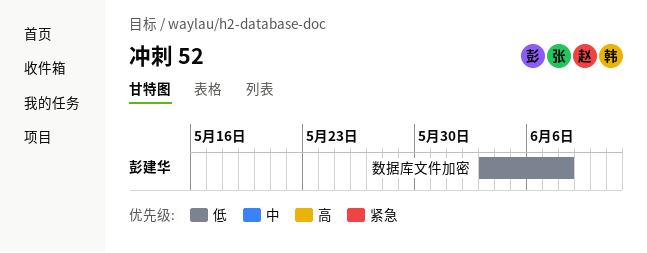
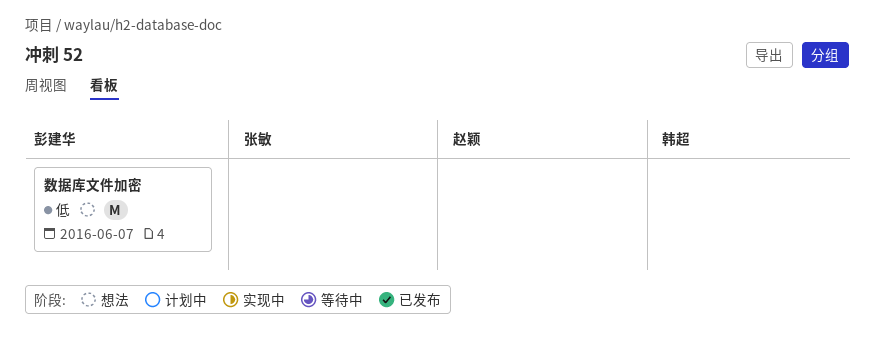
数据库文件加密, due: Jun 8 -> Jun 7

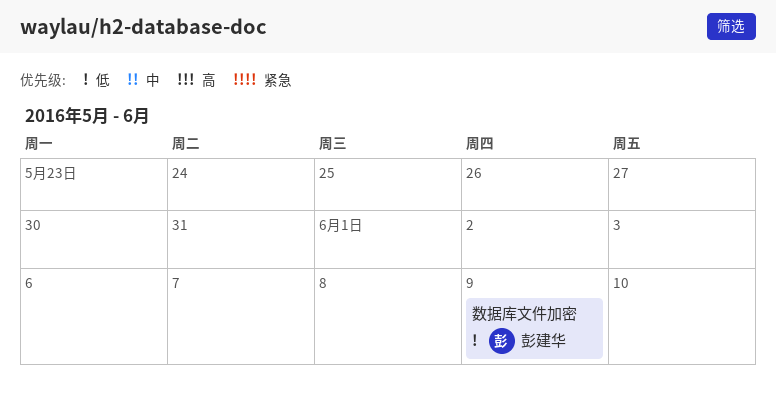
数据库文件加密, due: Jun 7 -> Jun 9

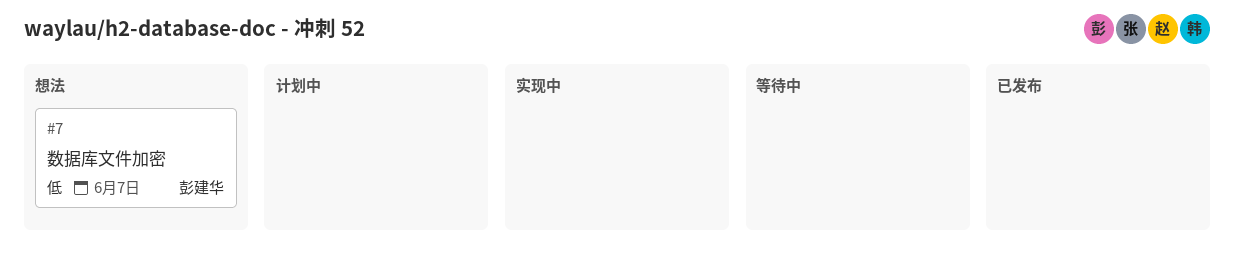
数据库文件加密, due: Jun 9 -> Jun 7

